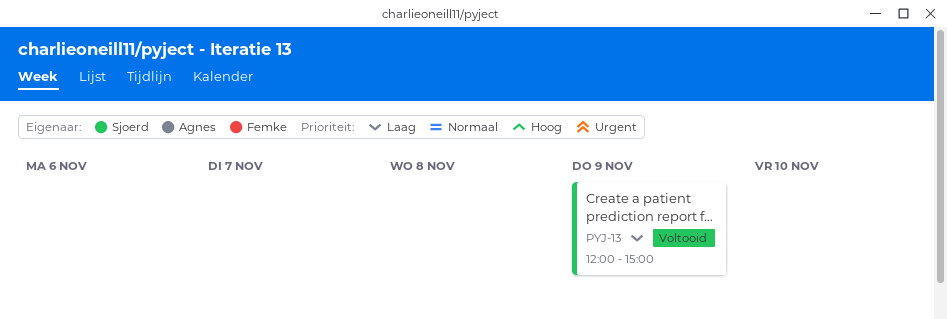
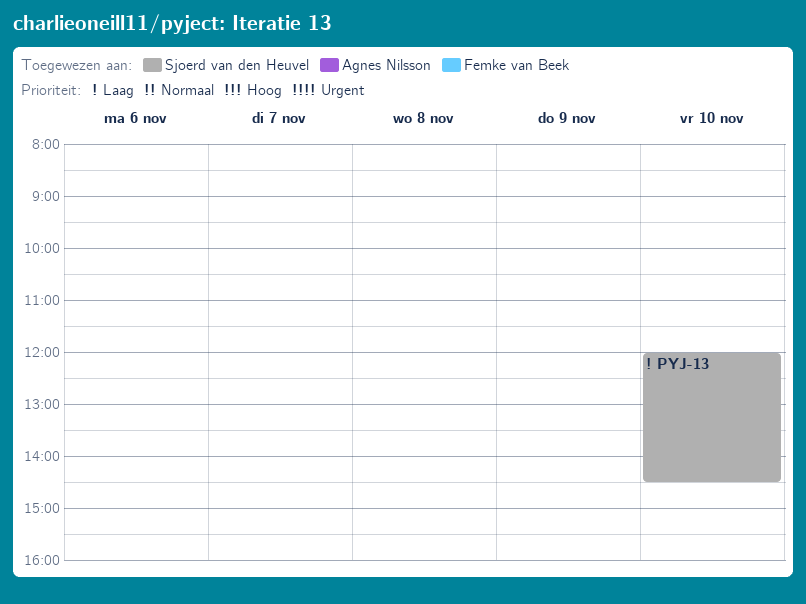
PYJ-13, day: Nov 9 -> Nov 10
PYJ-13, ends: 15:00 -> 14:30

